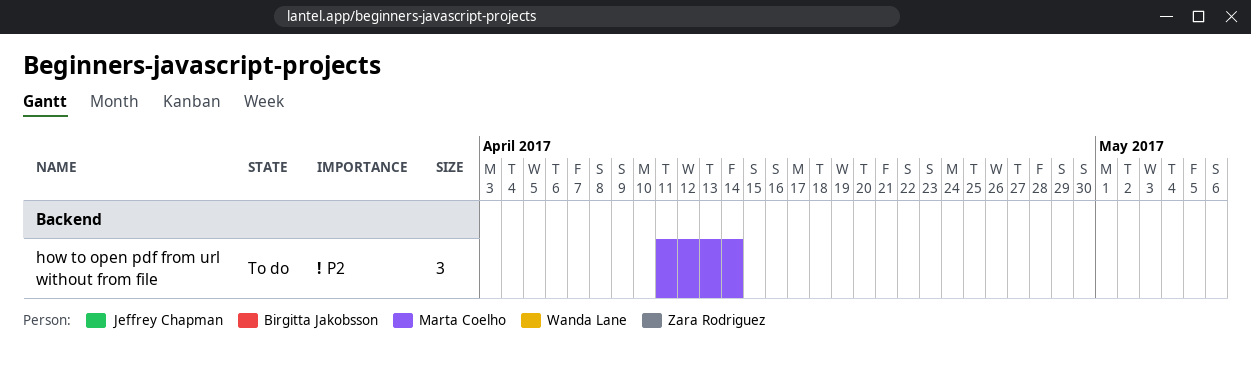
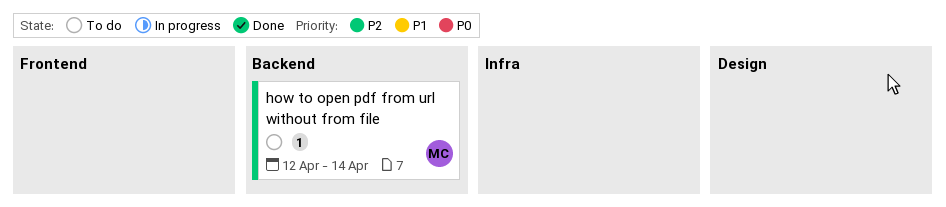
how to open pdf from url without from file, estimate: 3 -> 1
how to open pdf from url without from file, start: Apr 11 -> Apr 12

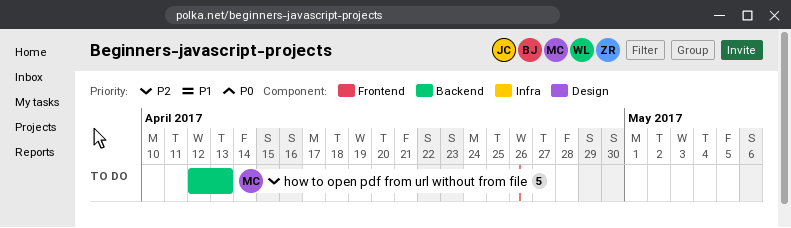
how to open pdf from url without from file, estimate: 1 -> 5
how to open pdf from url without from file, due: Apr 14 -> Apr 13

